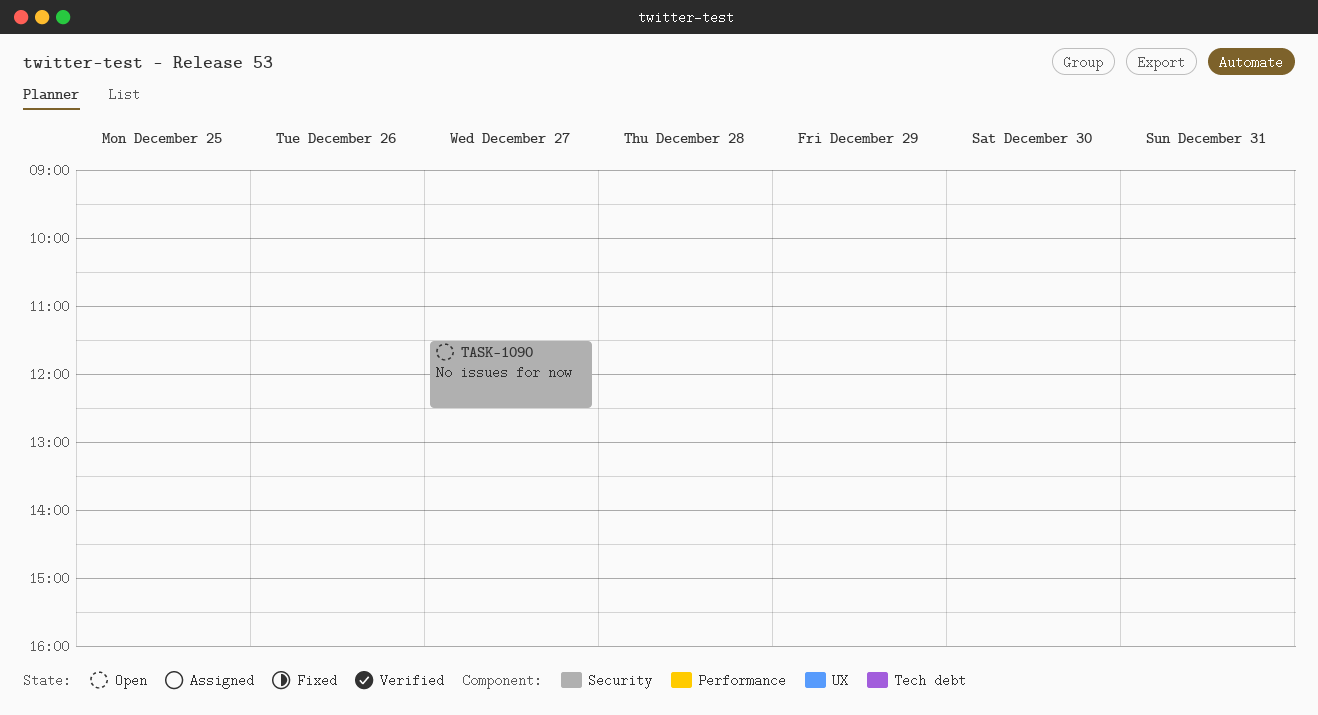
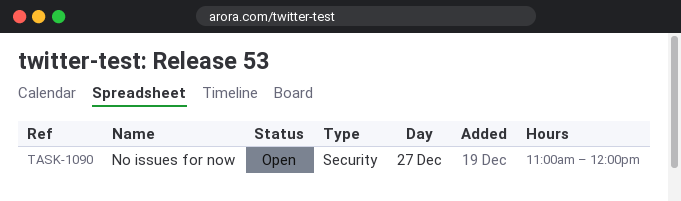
TASK-1090, begins: 11:30 -> 11:00
TASK-1090, ends: 12:30 -> 12:00

